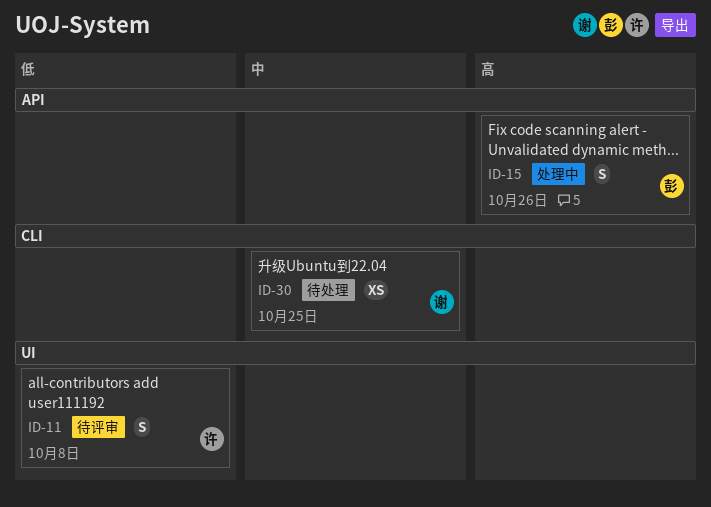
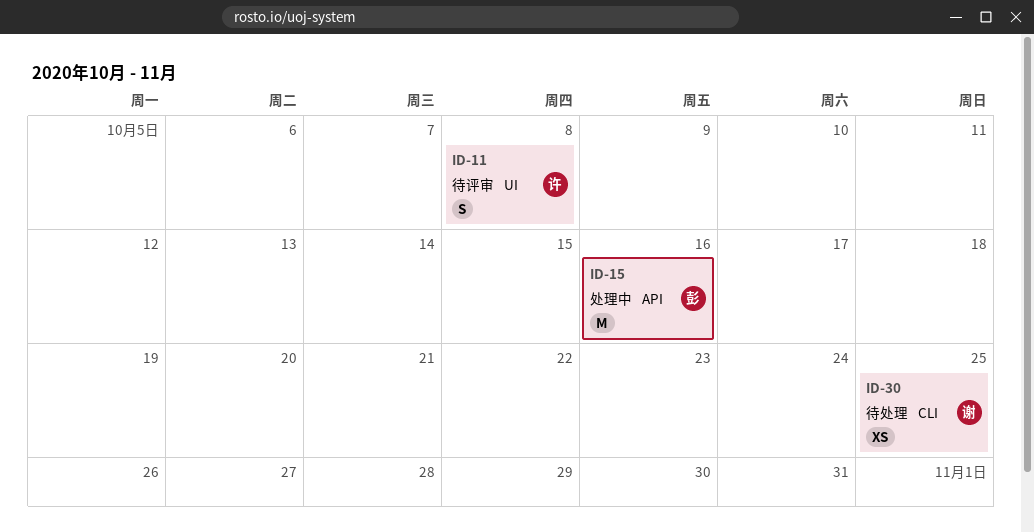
ID-15, estimate: S -> M
ID-15, due: Oct 26 -> Oct 16

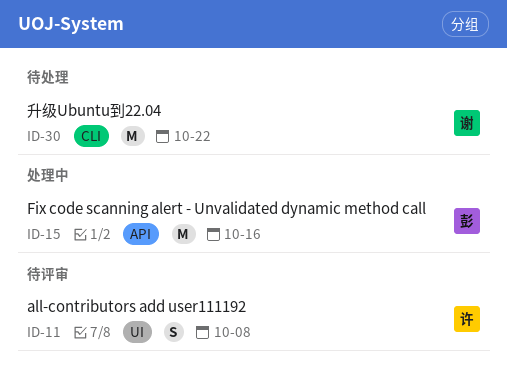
ID-30, estimate: XS -> M
ID-30, due: Oct 25 -> Oct 22

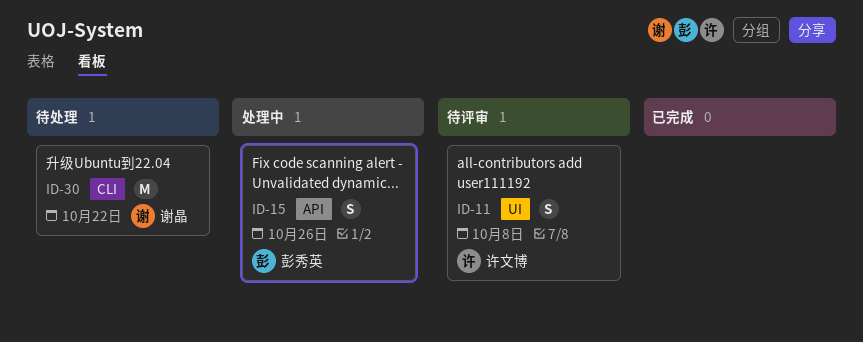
ID-15, estimate: M -> S
ID-15, due: Oct 16 -> Oct 26

